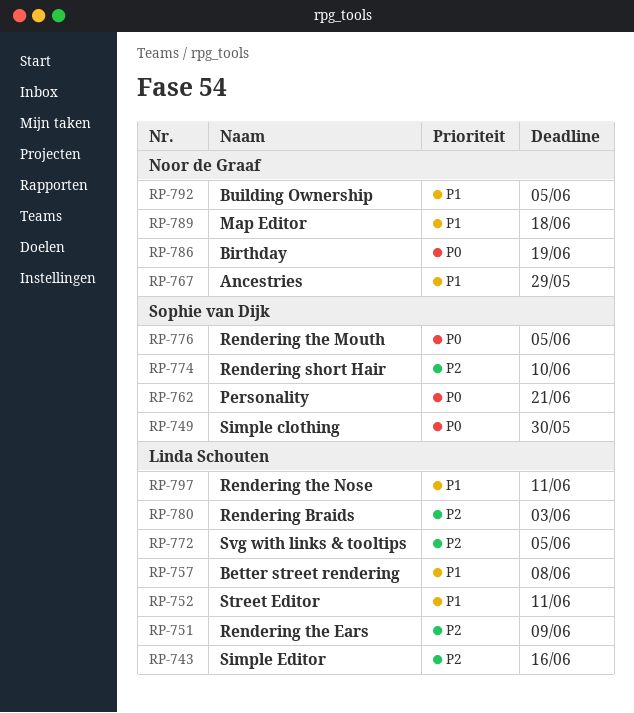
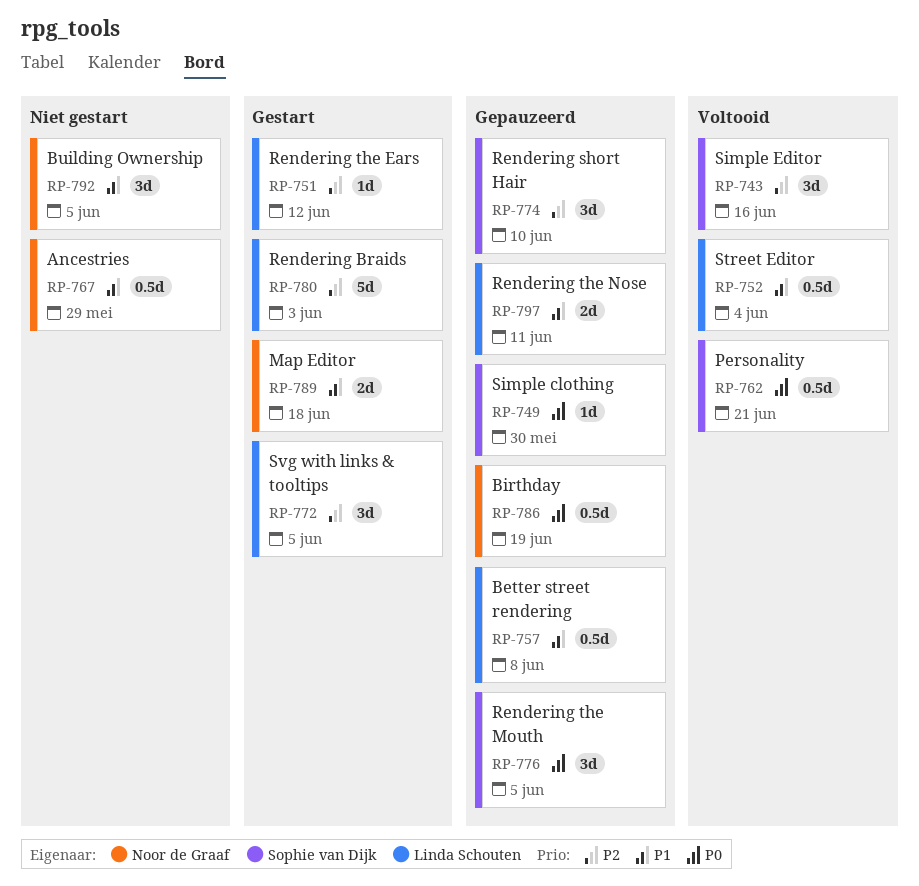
RP-743, owner: Linda Schouten -> Sophie van Dijk
RP-751, due: Jun 9 -> Jun 12
RP-752, due: Jun 11 -> Jun 4

